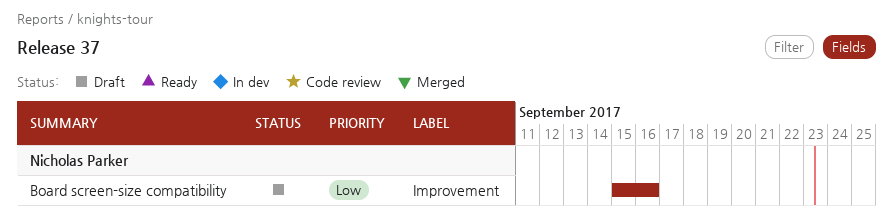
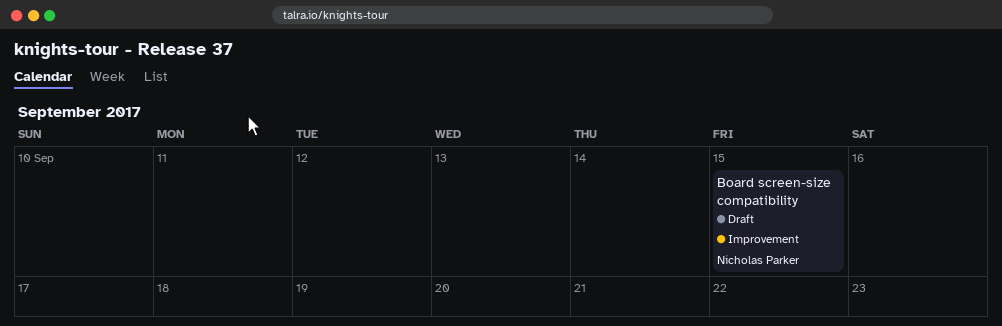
Board screen-size compatibility, due: Sep 16 -> Sep 15

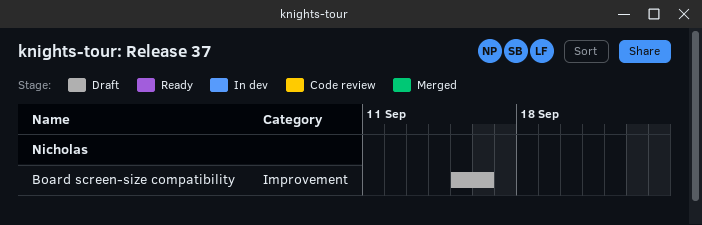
Board screen-size compatibility, due: Sep 15 -> Sep 16

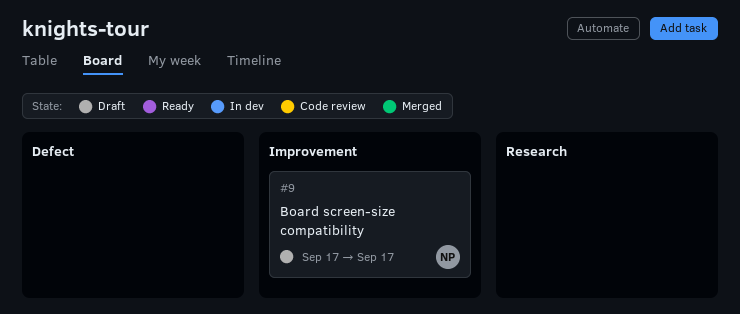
Board screen-size compatibility, start: Sep 15 -> Sep 17
Board screen-size compatibility, due: Sep 16 -> Sep 17

